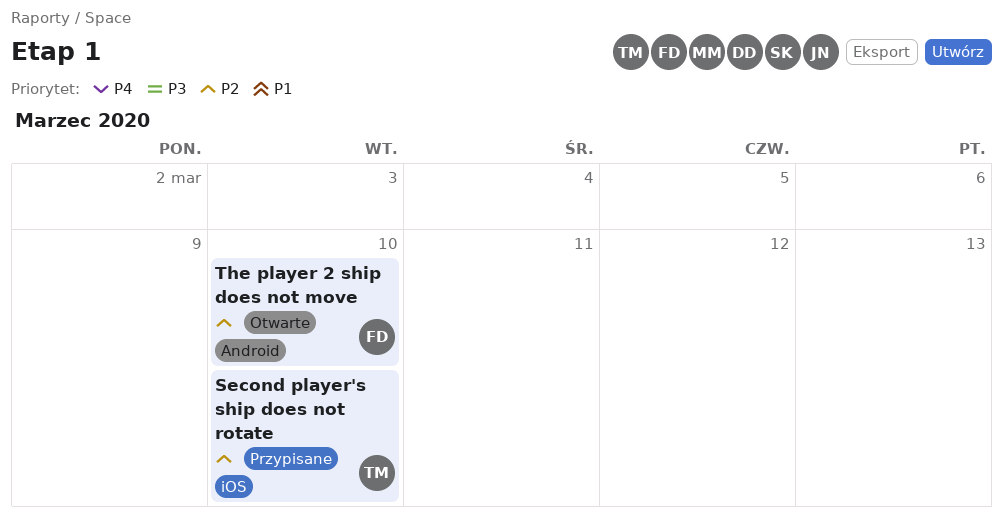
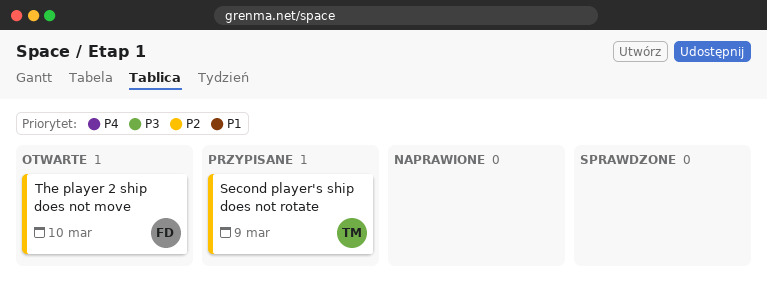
Second player's ship does not rotate, due: Mar 10 -> Mar 9

